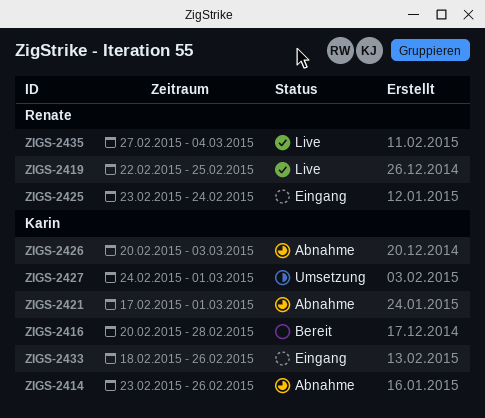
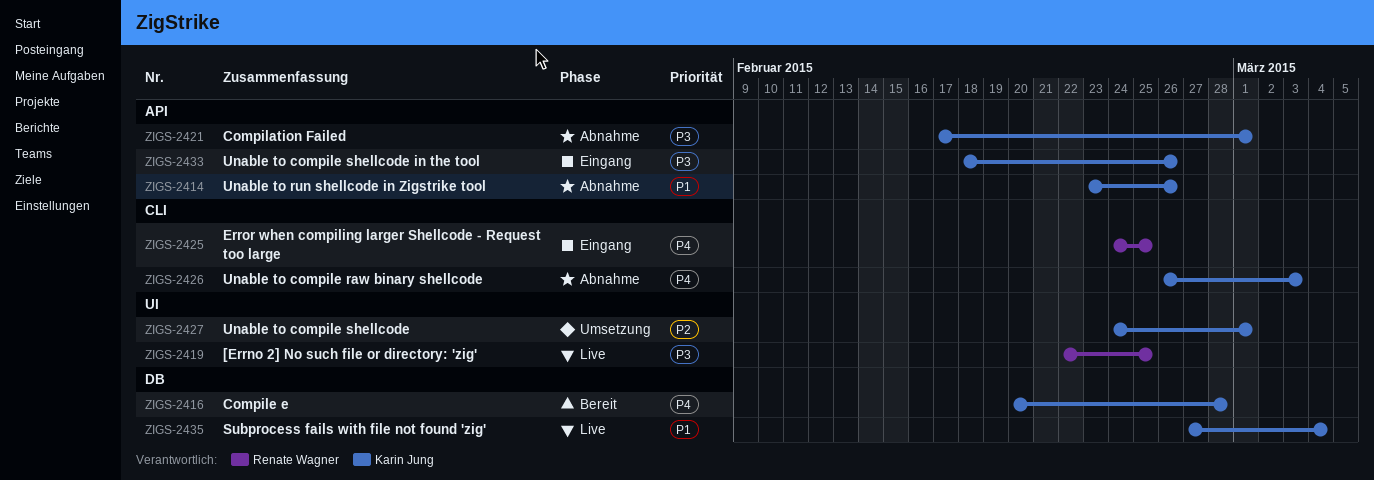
ZIGS-2425, start: Feb 23 -> Feb 24
ZIGS-2425, due: Feb 24 -> Feb 25
ZIGS-2426, start: Feb 20 -> Feb 26
ZIGS-2435, owner: Renate Wagner -> Karin Jung

